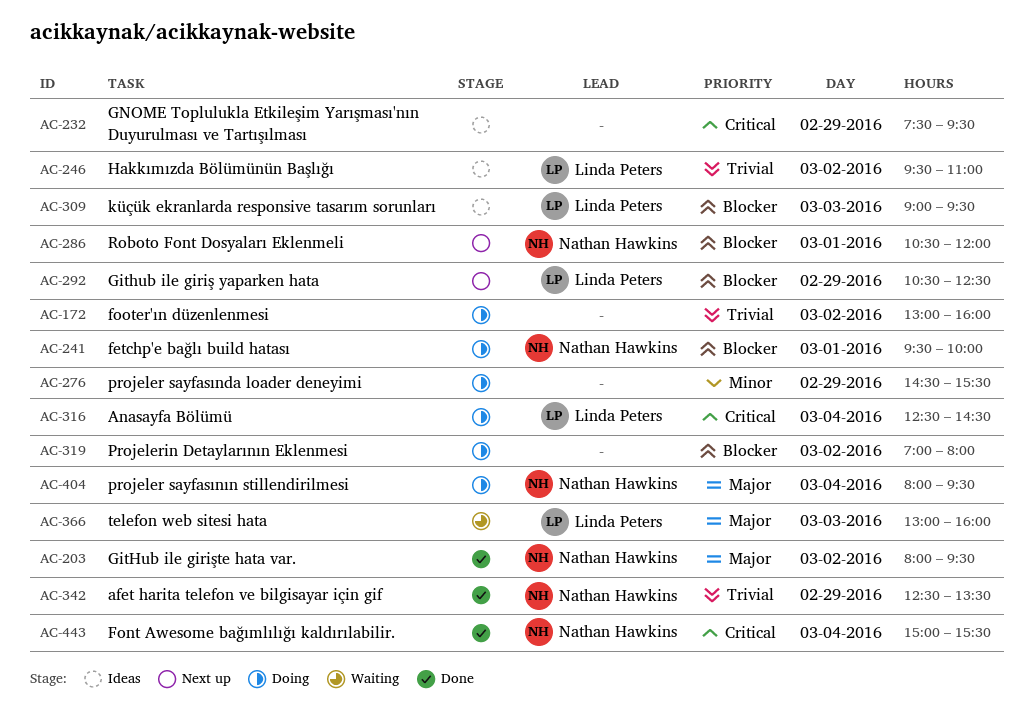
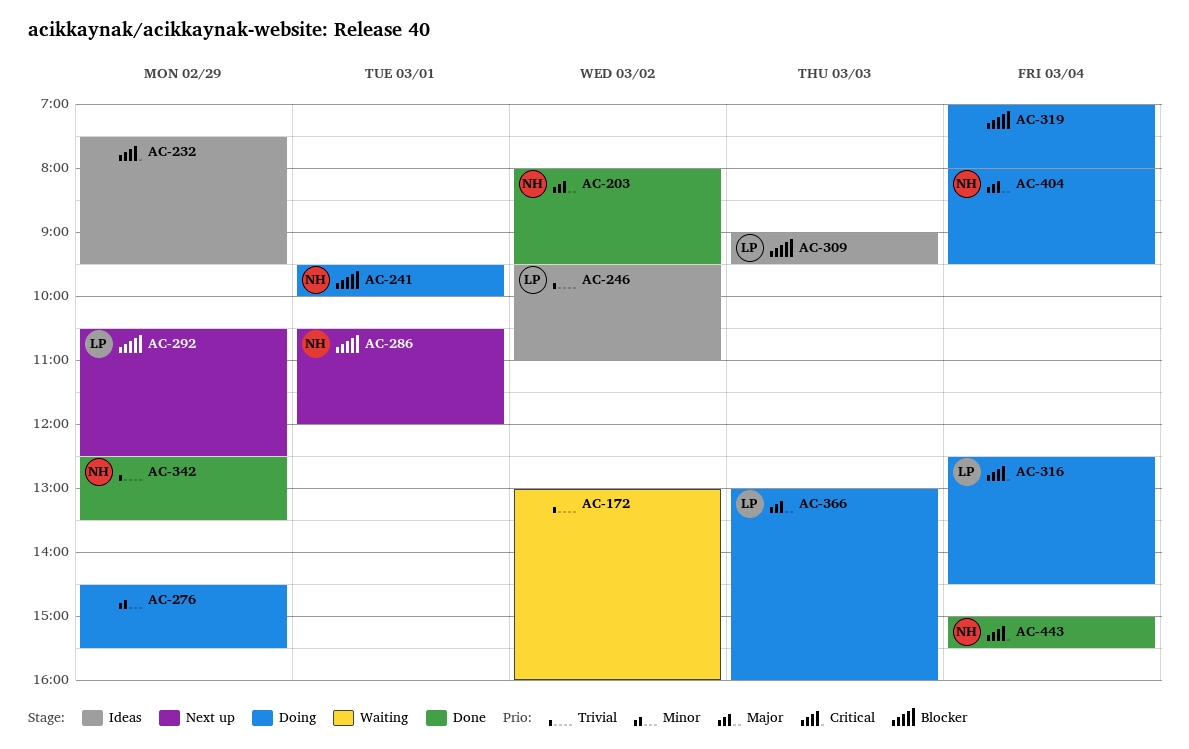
AC-172, status: Doing -> Waiting
AC-319, day: Mar 2 -> Mar 4
AC-366, status: Waiting -> Doing

